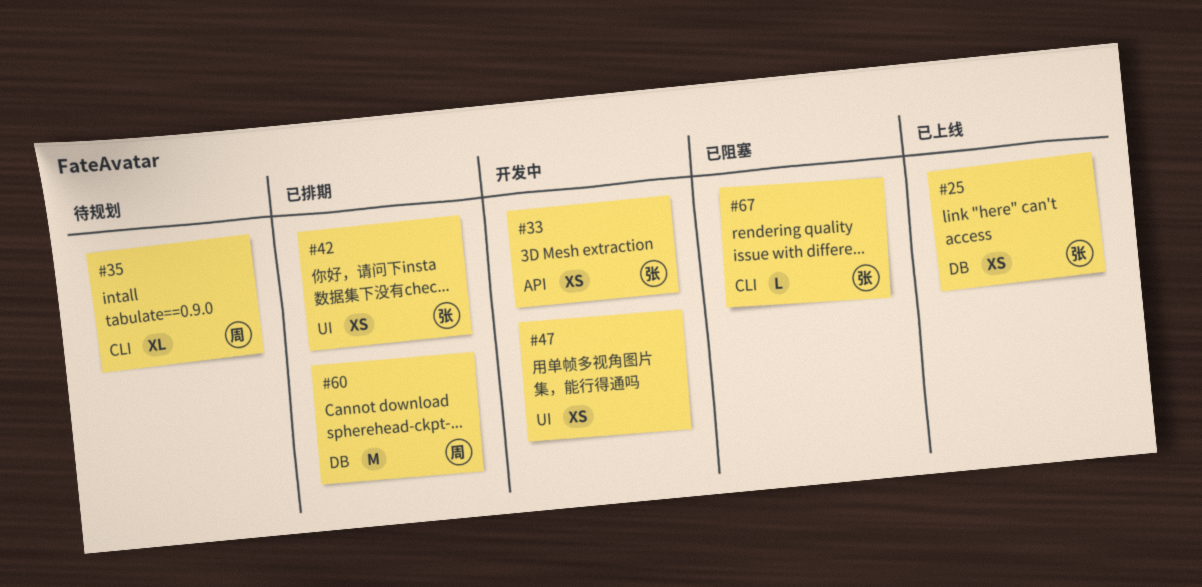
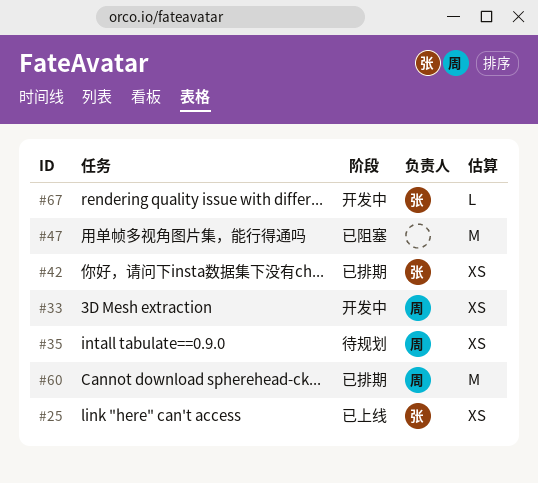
#33, owner: 张 -> 周
#35, estimate: XL -> XS
#47, status: 开发中 -> 已阻塞
#47, estimate: XS -> M
#67, status: 已阻塞 -> 开发中

